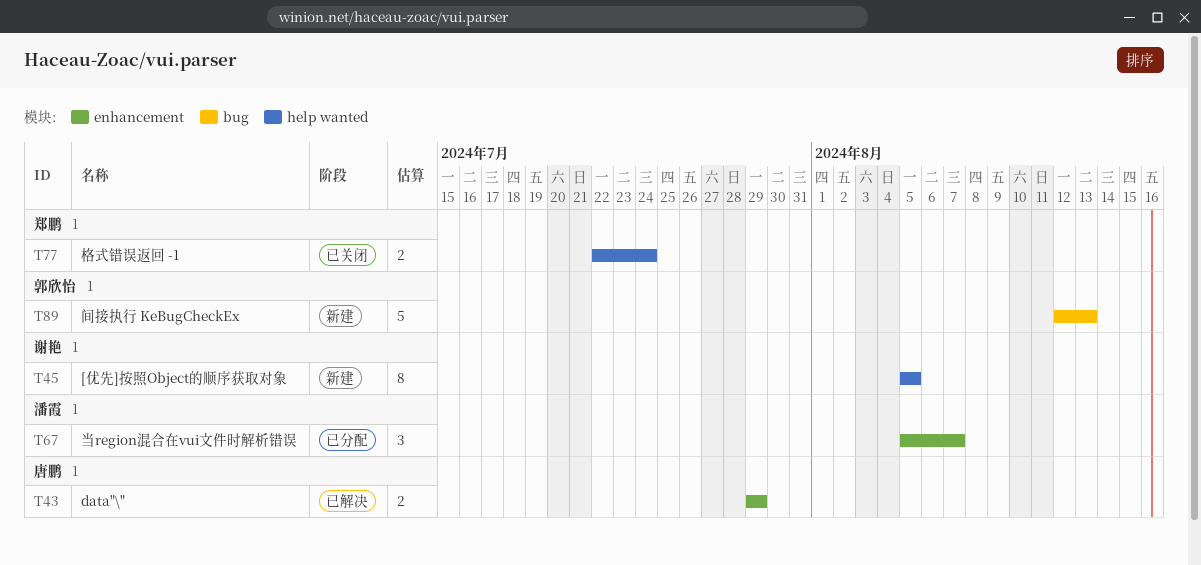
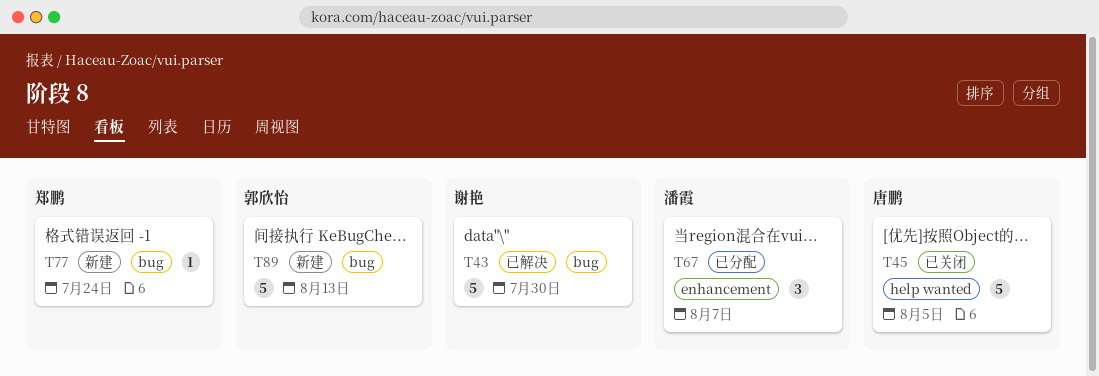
T43, owner: 唐鹏 -> 谢艳
T43, label: enhancement -> bug
T43, estimate: 2 -> 5
T43, due: Jul 29 -> Jul 30
T45, status: 新建 -> 已关闭
T45, owner: 谢艳 -> 唐鹏
T45, estimate: 8 -> 5
T77, status: 已关闭 -> 新建
T77, label: help wanted -> bug
T77, estimate: 2 -> 1

